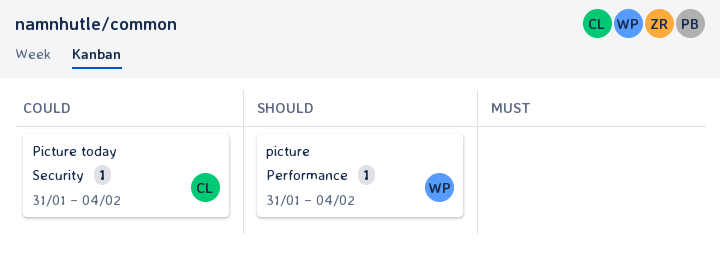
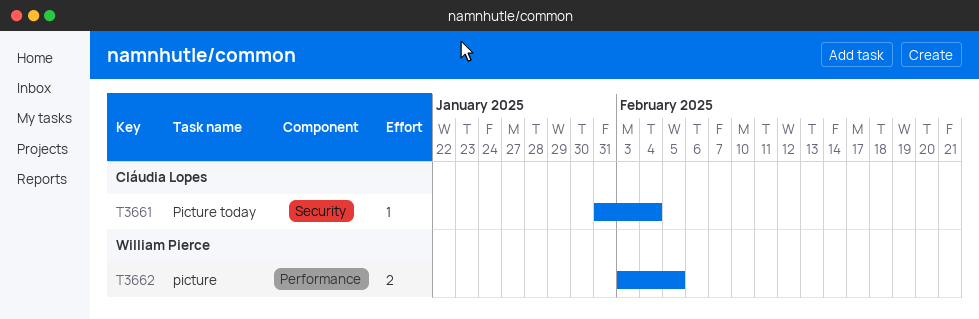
picture, estimate: 1 -> 2
picture, start: Jan 31 -> Feb 3
picture, due: Feb 4 -> Feb 5

